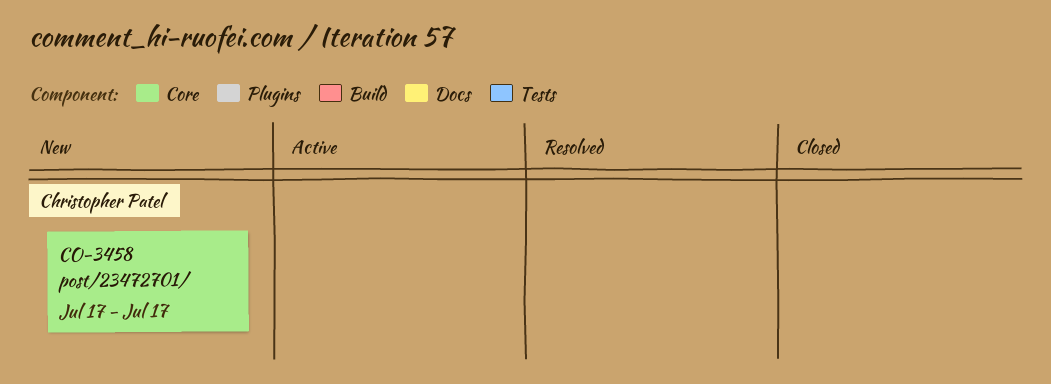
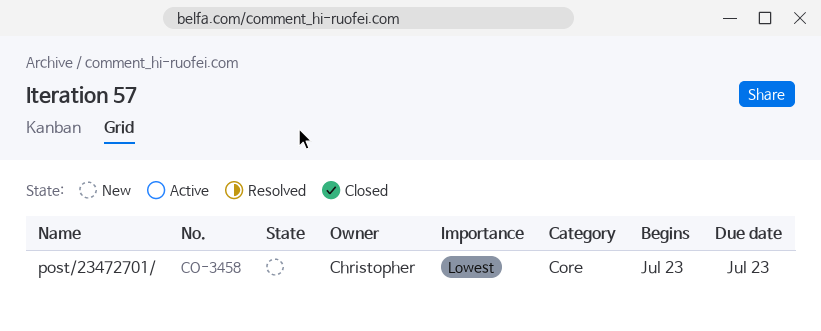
CO-3458, start: Jul 17 -> Jul 23
CO-3458, due: Jul 17 -> Jul 23

